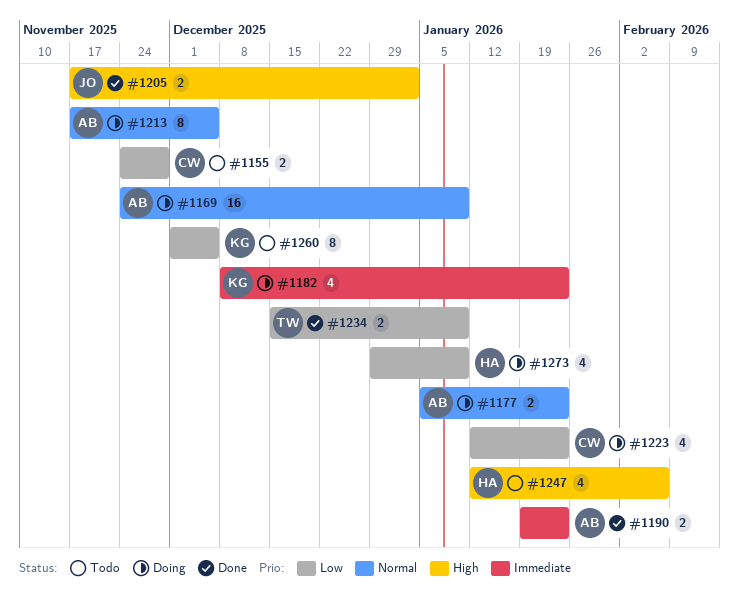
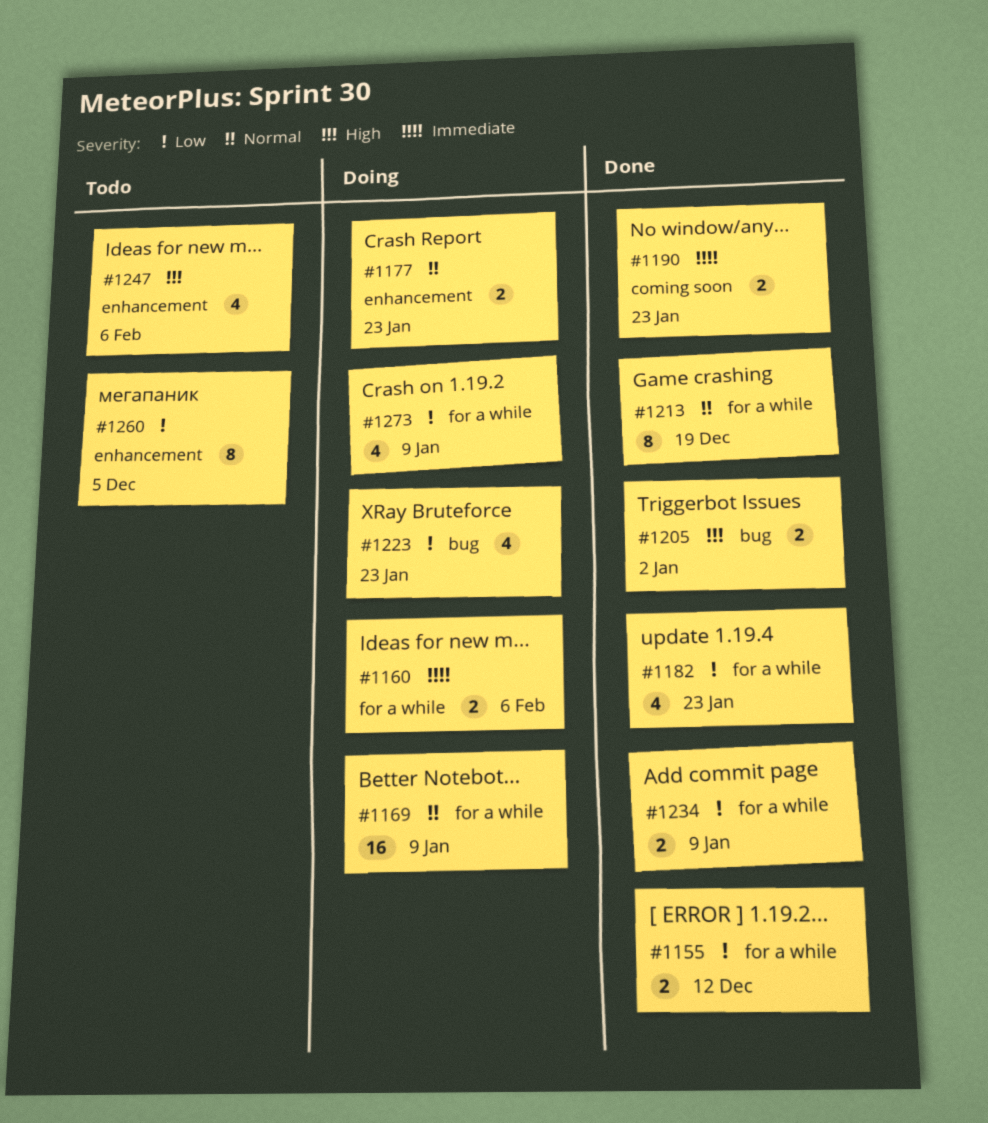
#1155, status: Todo -> Done
#1155, due: Nov 28 -> Dec 12
#1160: none -> present
#1182, status: Doing -> Done
#1182, priority: Immediate -> Low
#1213, status: Doing -> Done
#1213, due: Dec 5 -> Dec 19

